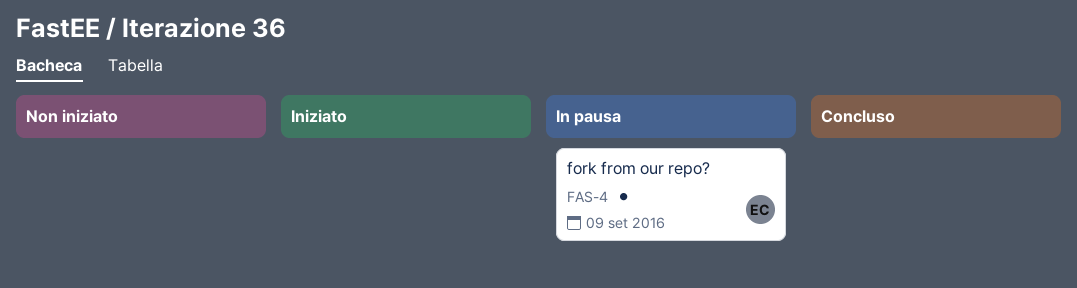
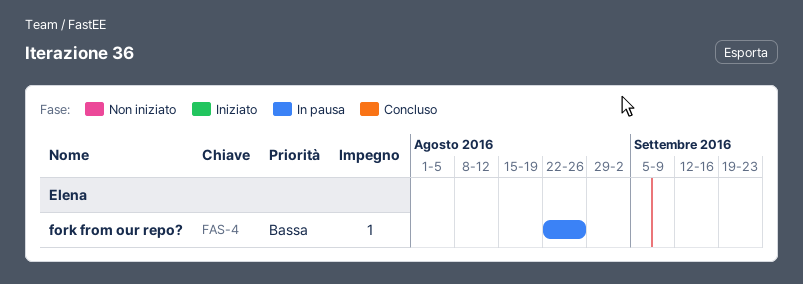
FAS-4, due: Sep 9 -> Aug 26

